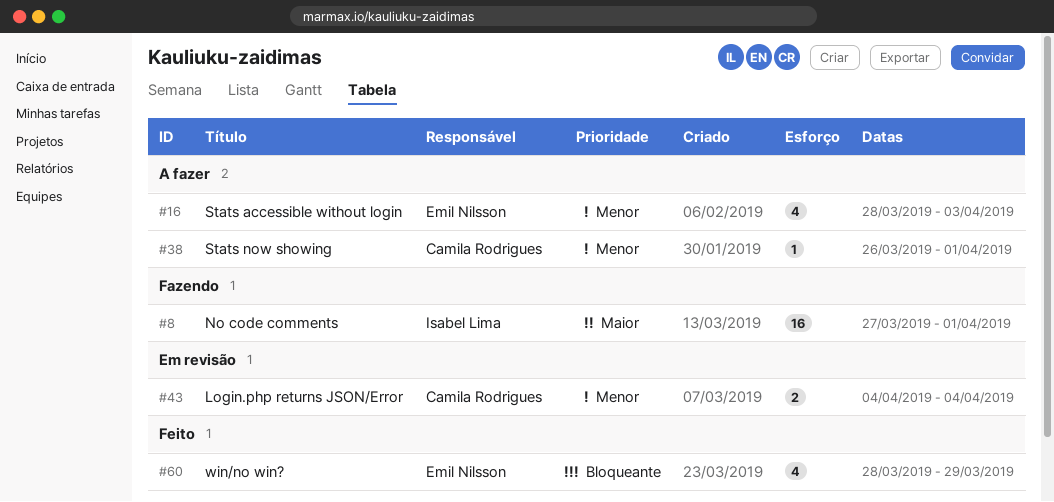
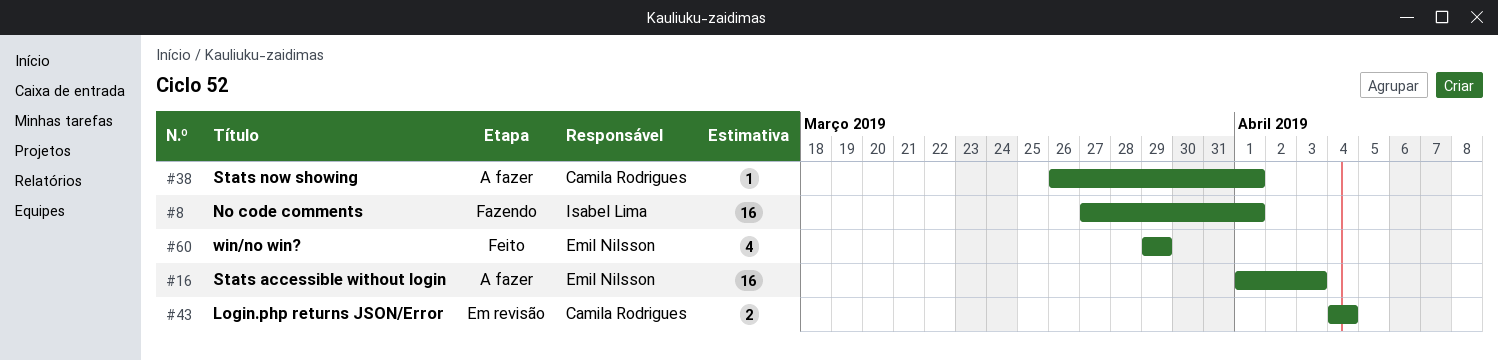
#16, estimate: 4 -> 16
#16, start: Mar 28 -> Apr 1
#60, start: Mar 28 -> Mar 29

